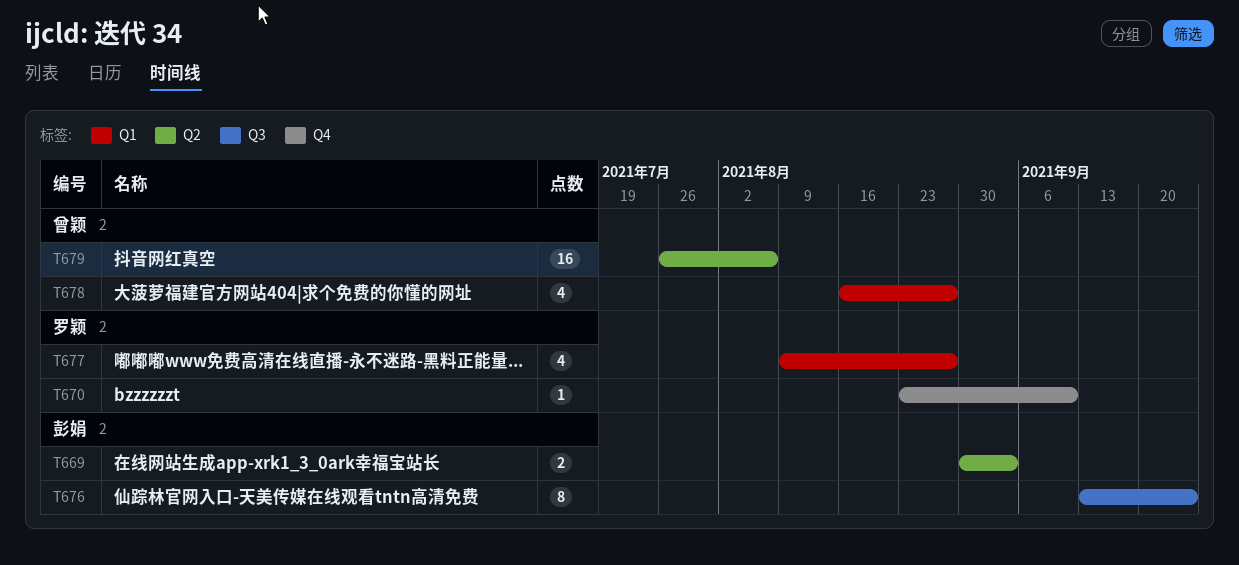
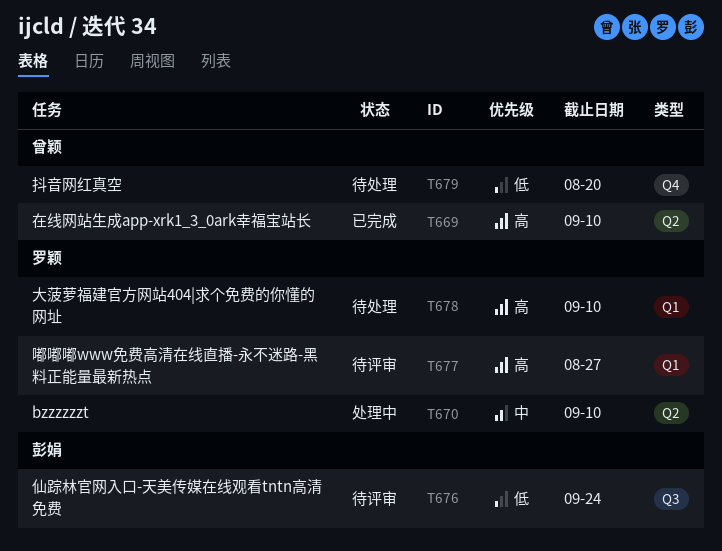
T669, owner: 彭娟 -> 曾颖
T669, due: Sep 3 -> Sep 10
T670, label: Q4 -> Q2
T678, owner: 曾颖 -> 罗颖
T678, due: Aug 27 -> Sep 10
T679, label: Q2 -> Q4
T679, due: Aug 6 -> Aug 20

